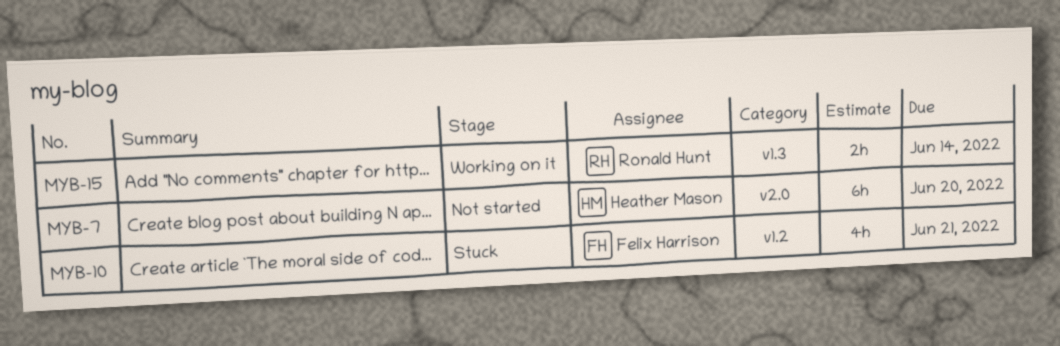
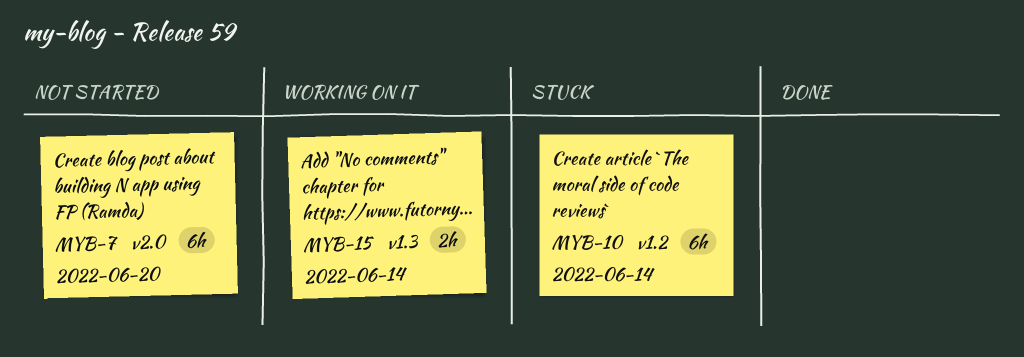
MYB-10, estimate: 4h -> 6h
MYB-10, due: Jun 21 -> Jun 14

